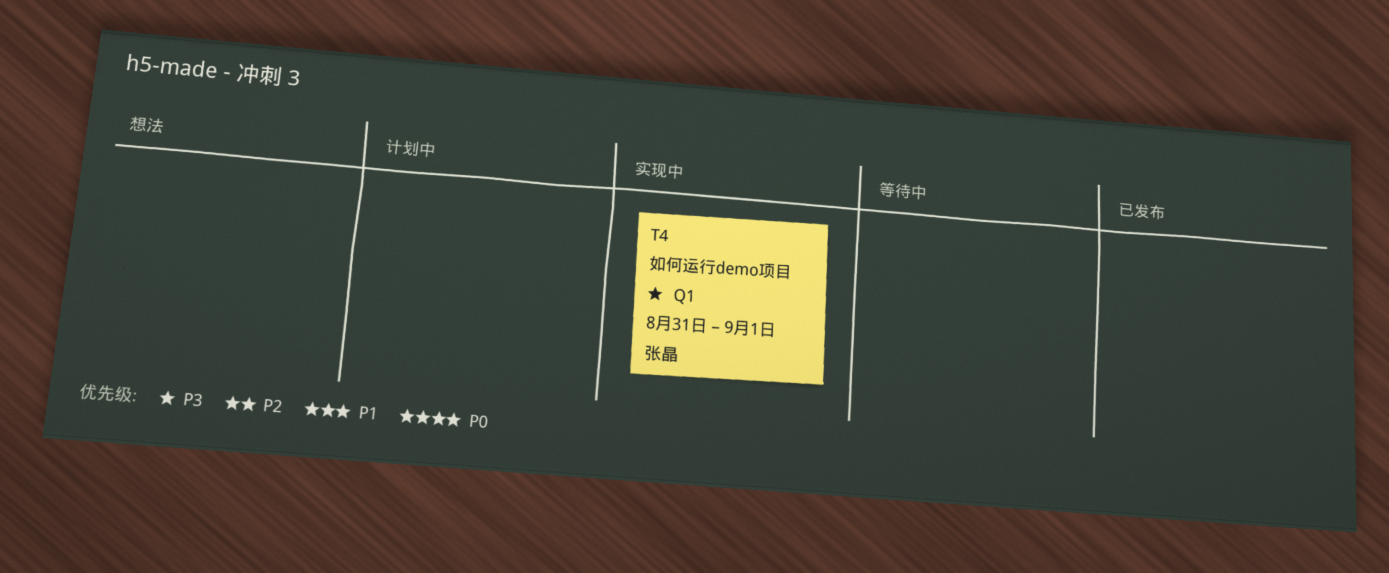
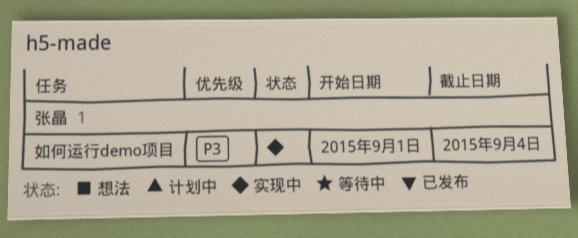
如何运行demo项目, start: Aug 31 -> Sep 1
如何运行demo项目, due: Sep 1 -> Sep 4

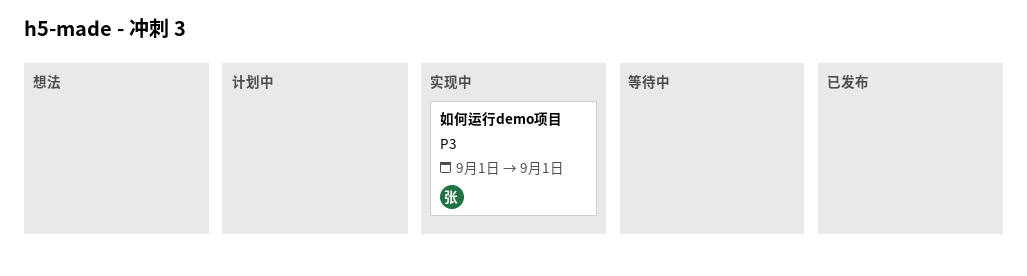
如何运行demo项目, due: Sep 4 -> Sep 1

